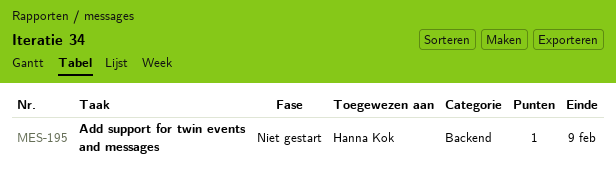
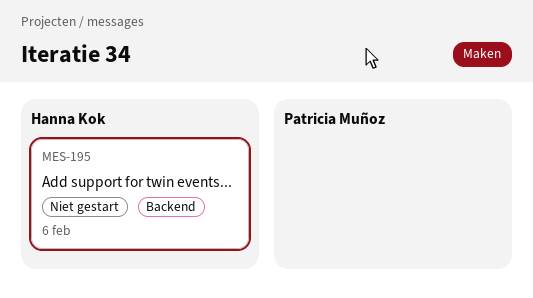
MES-195, due: Feb 9 -> Feb 6

